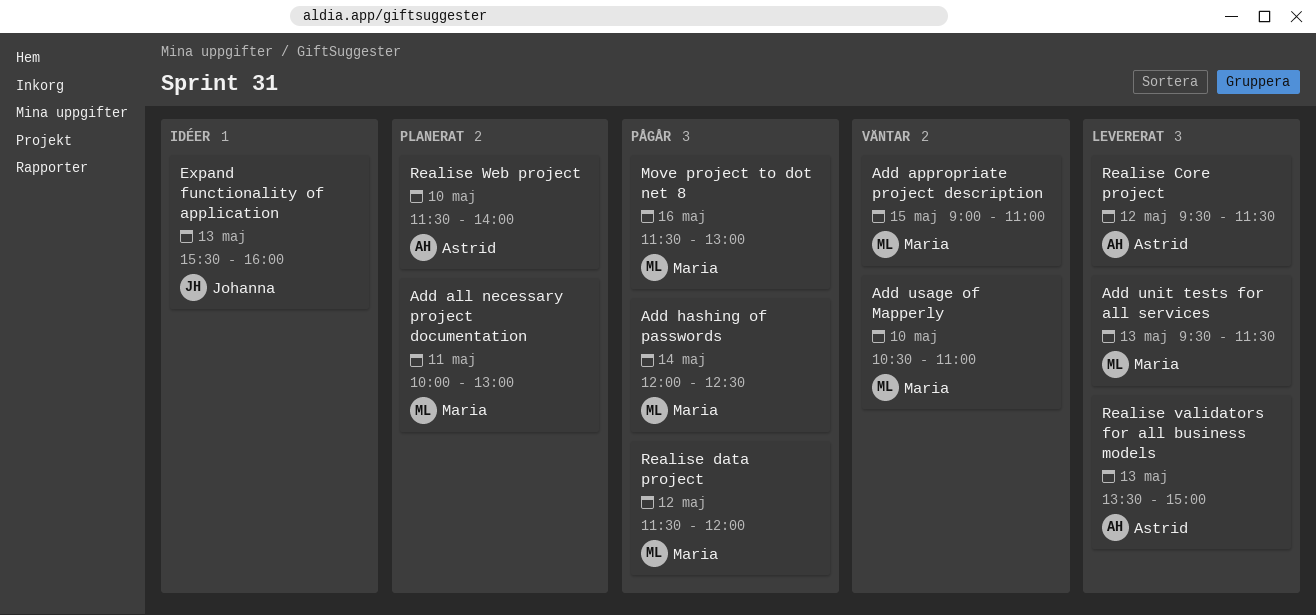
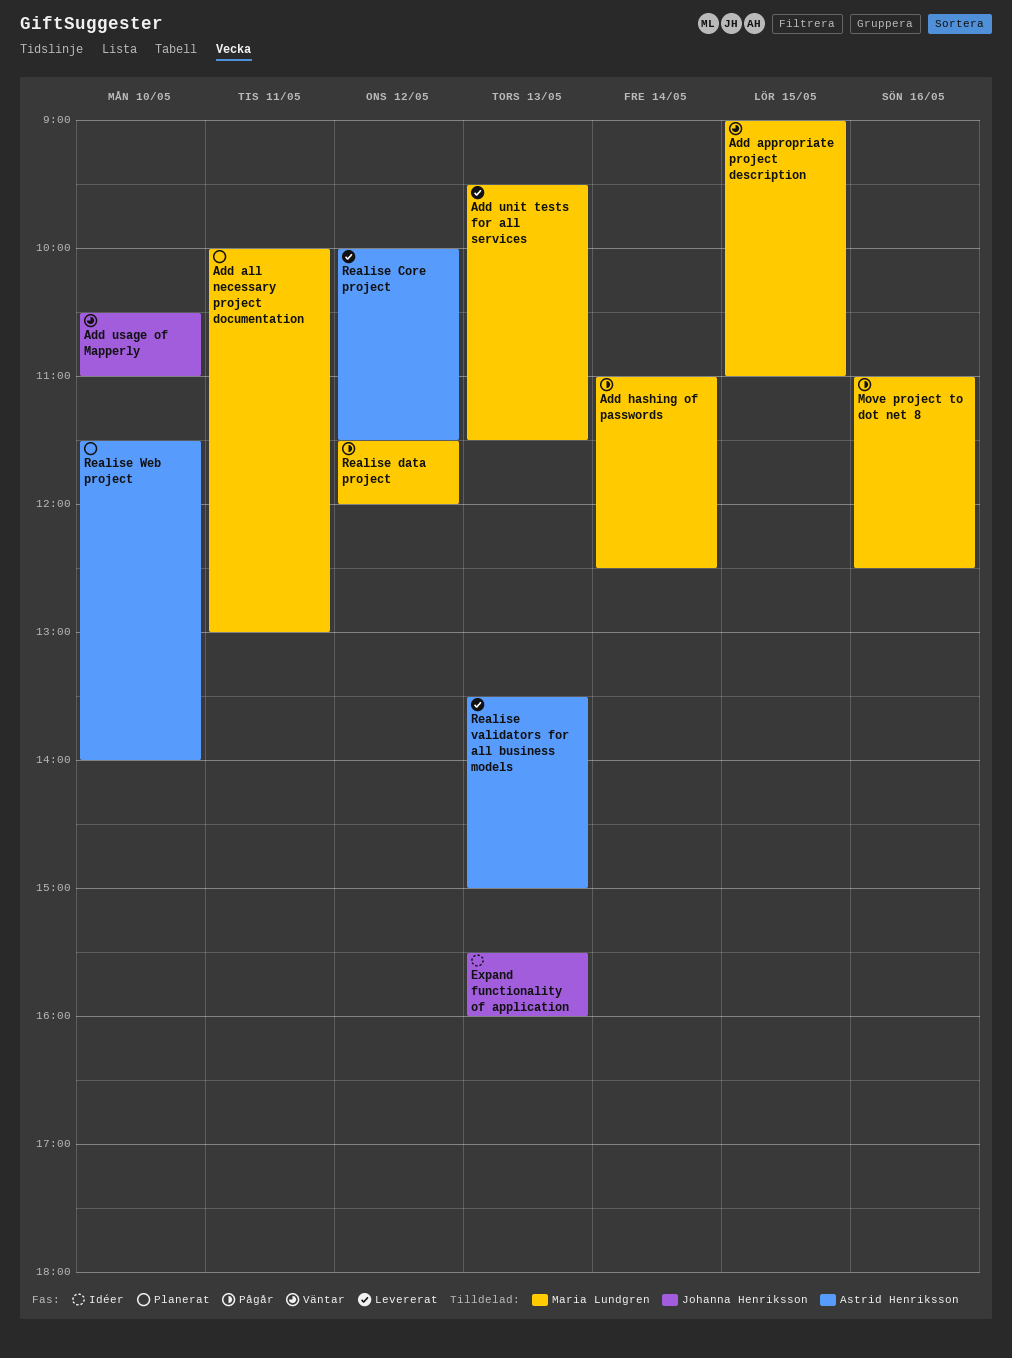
Add hashing of passwords, begins: 12:00 -> 11:00
Add usage of Mapperly, owner: Maria Lundgren -> Johanna Henriksson
Move project to dot net 8, begins: 11:30 -> 11:00
Move project to dot net 8, ends: 13:00 -> 12:30
Realise Core project, begins: 09:30 -> 10:00

